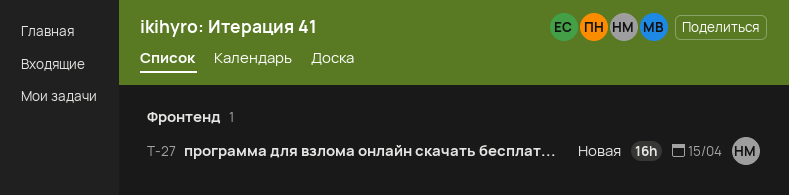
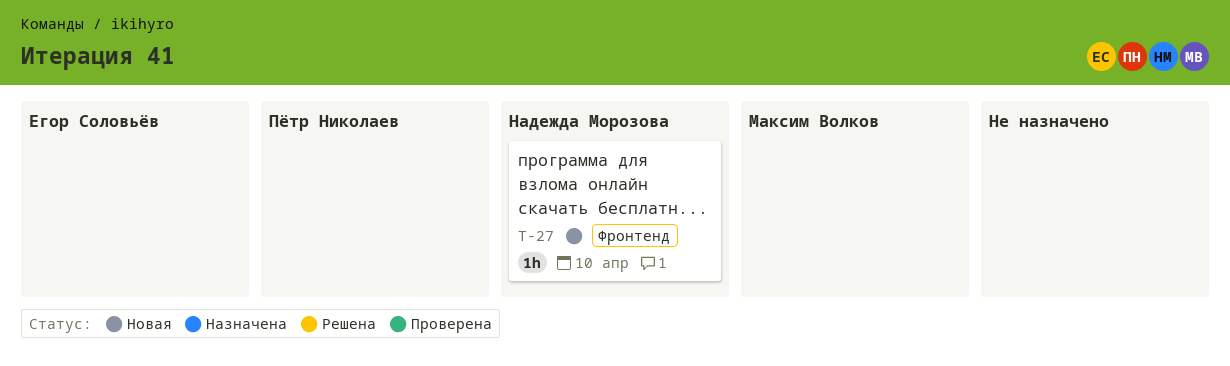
T-27, estimate: 16h -> 1h
T-27, due: Apr 15 -> Apr 10

